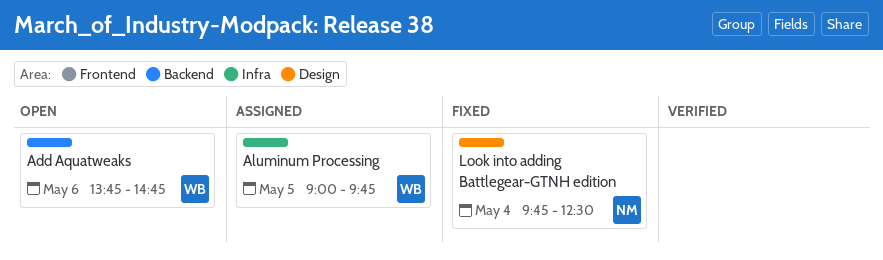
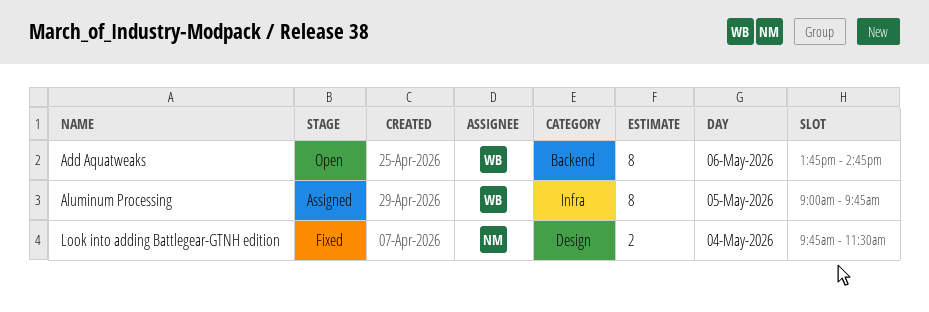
Look into adding Battlegear-GTNH edition, ends: 12:30 -> 11:30

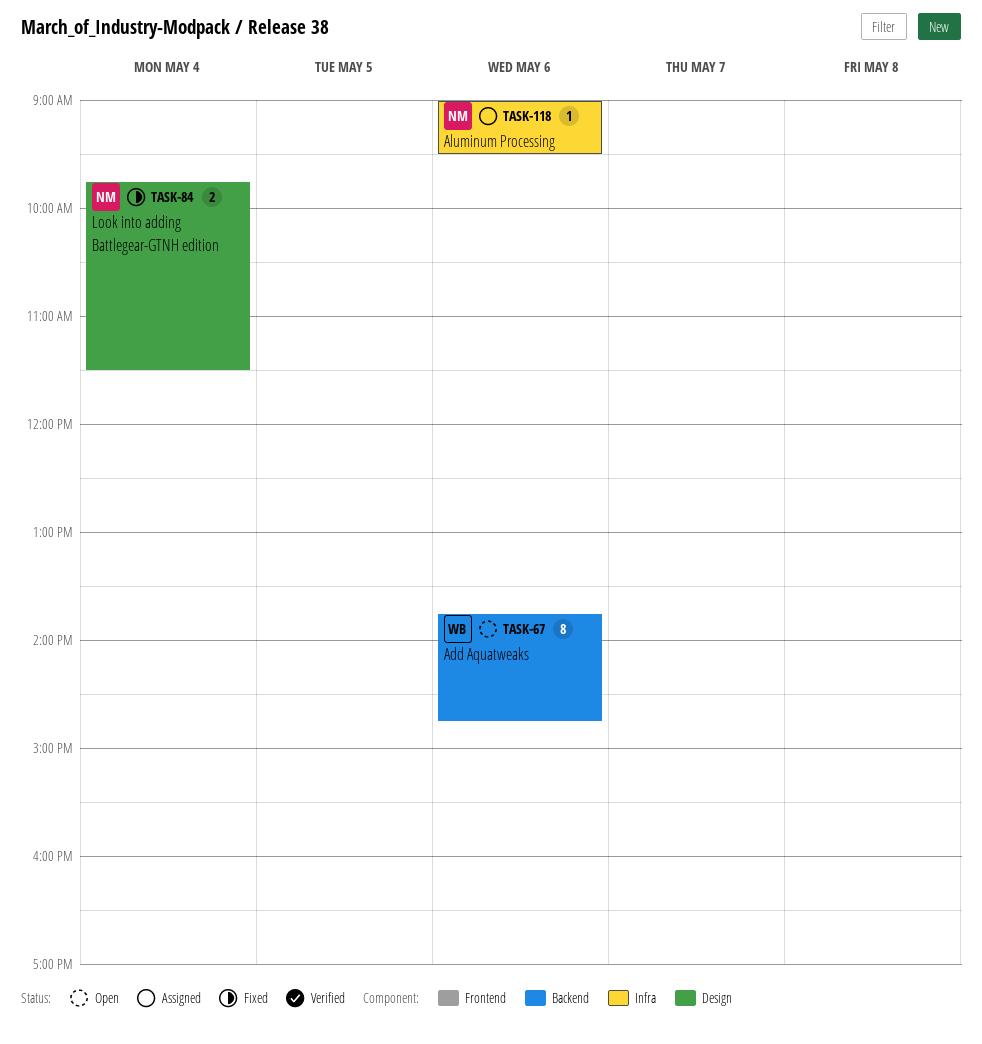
Aluminum Processing, owner: WB -> NM
Aluminum Processing, estimate: 8 -> 1
Aluminum Processing, day: May 5 -> May 6
Aluminum Processing, ends: 09:45 -> 09:30

